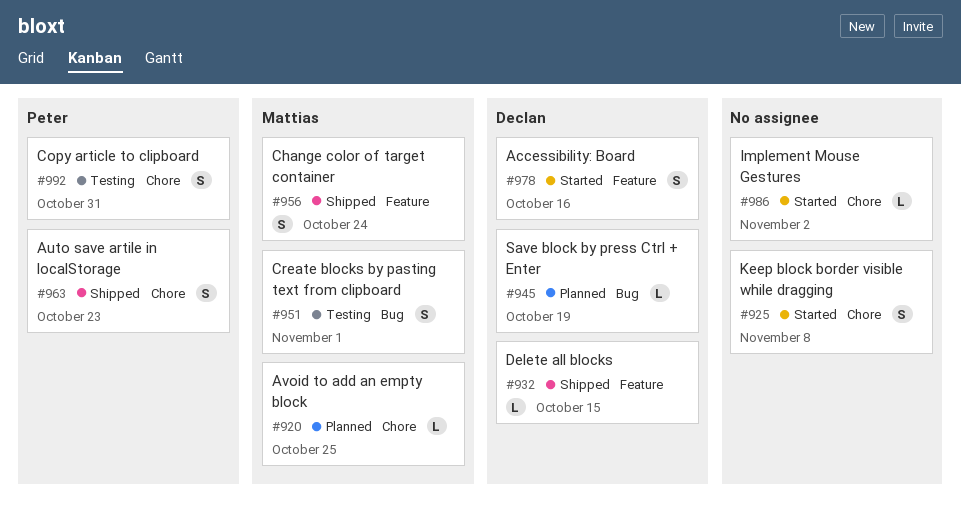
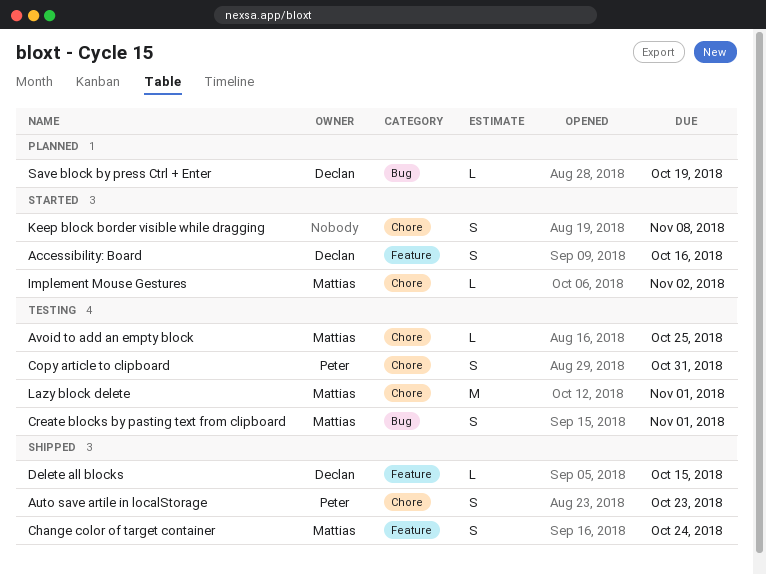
Avoid to add an empty block, status: Planned -> Testing
Implement Mouse Gestures, owner: none -> Mattias
Lazy block delete: none -> present

